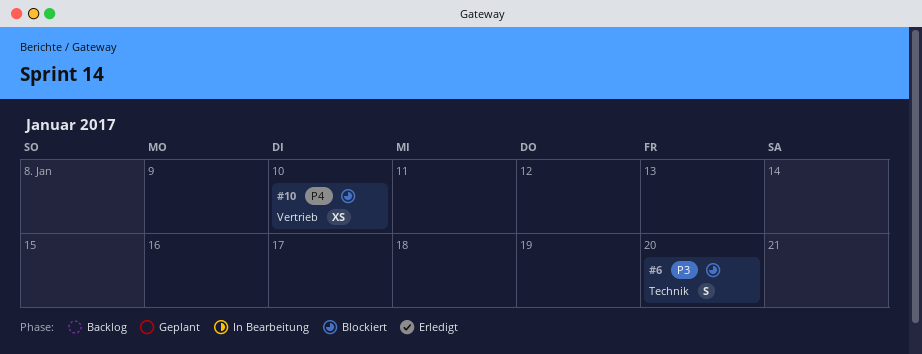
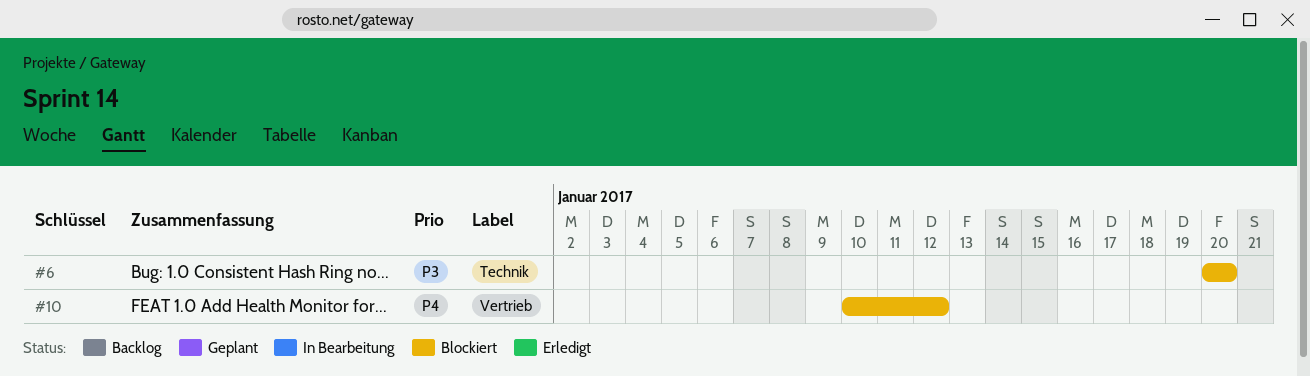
#10, due: Jan 10 -> Jan 12

